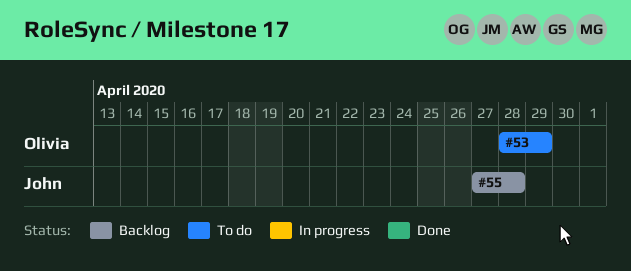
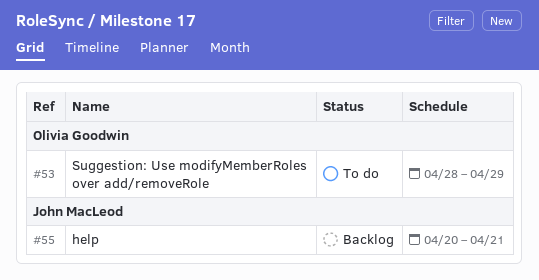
#55, start: Apr 27 -> Apr 20
#55, due: Apr 28 -> Apr 21

